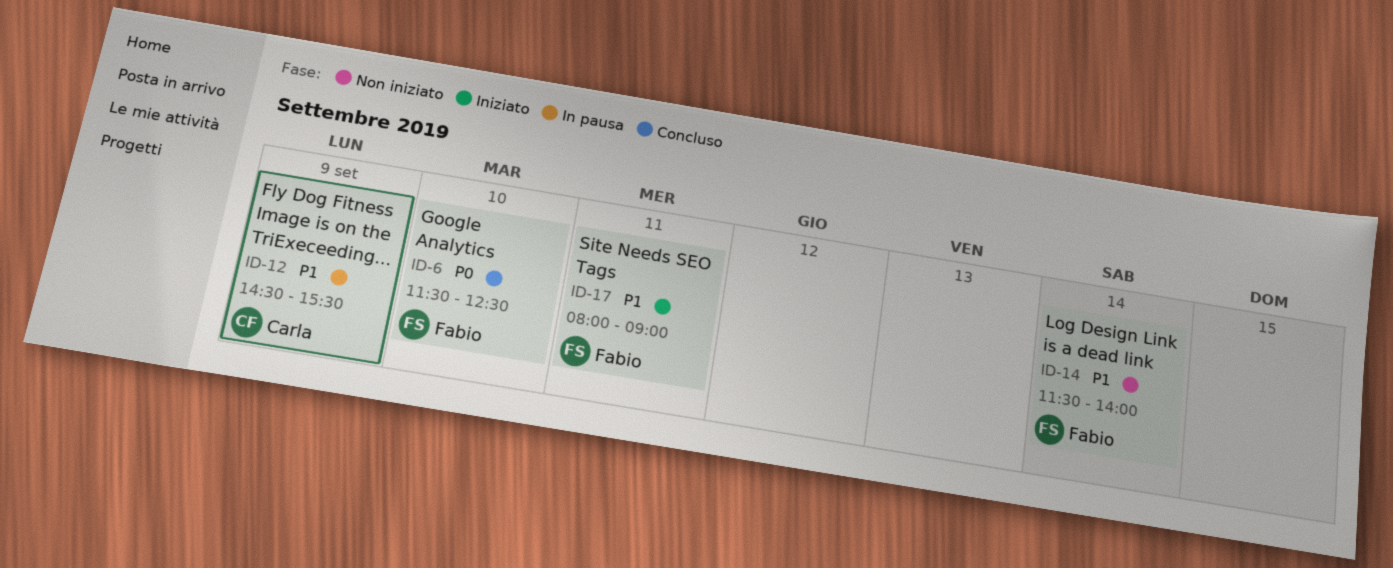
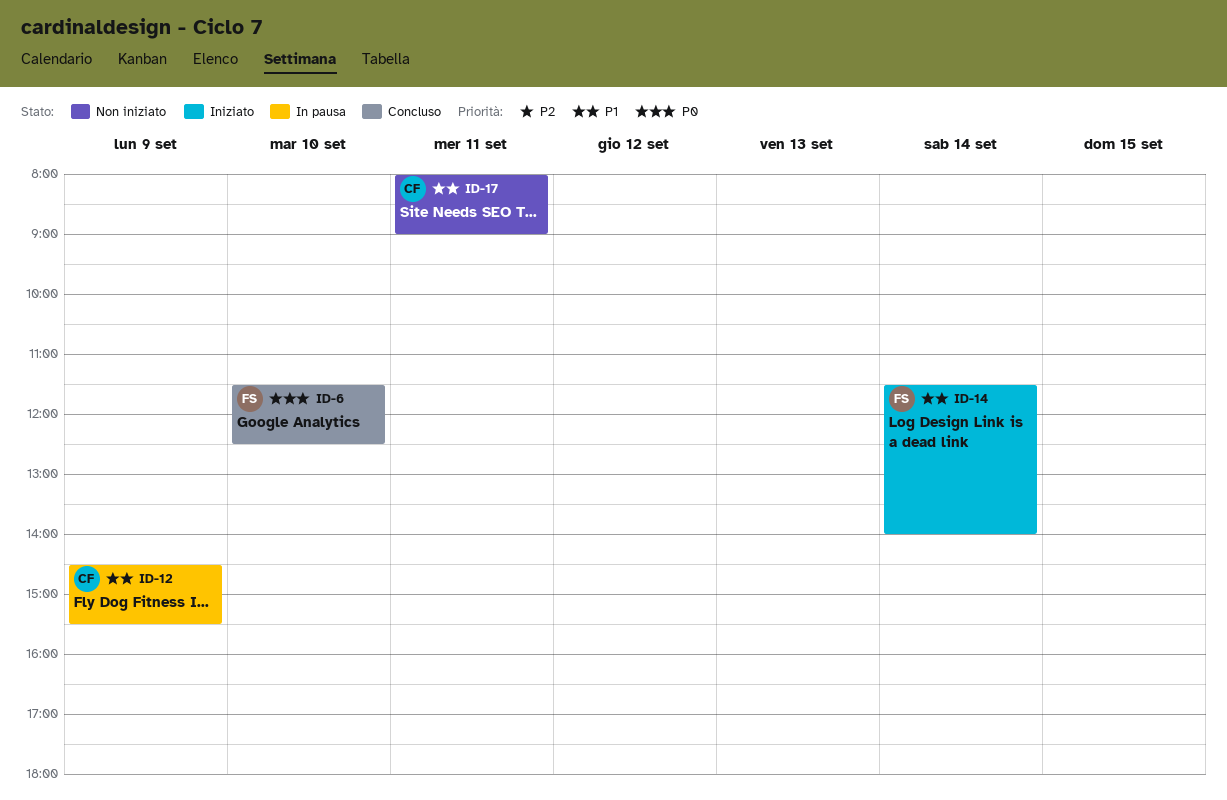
ID-14, status: Non iniziato -> Iniziato
ID-17, status: Iniziato -> Non iniziato
ID-17, owner: Fabio -> Carla

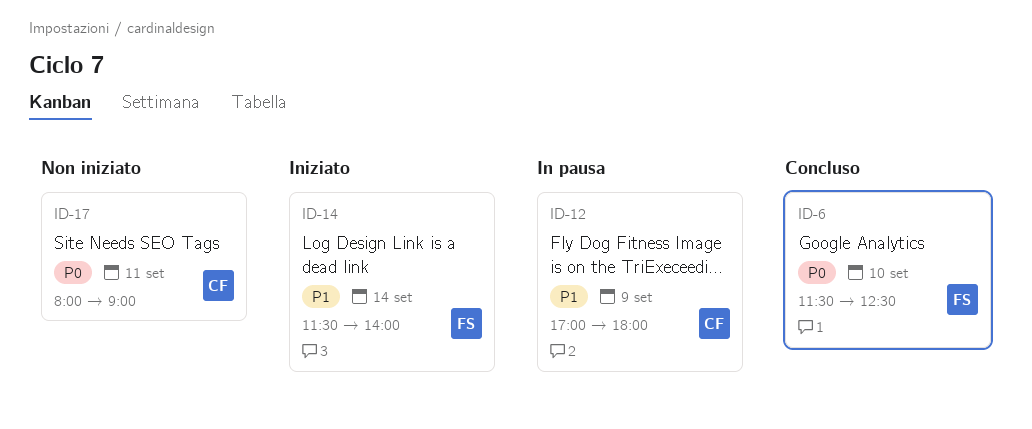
ID-12, begins: 14:30 -> 17:00
ID-12, ends: 15:30 -> 18:00
ID-17, priority: P1 -> P0

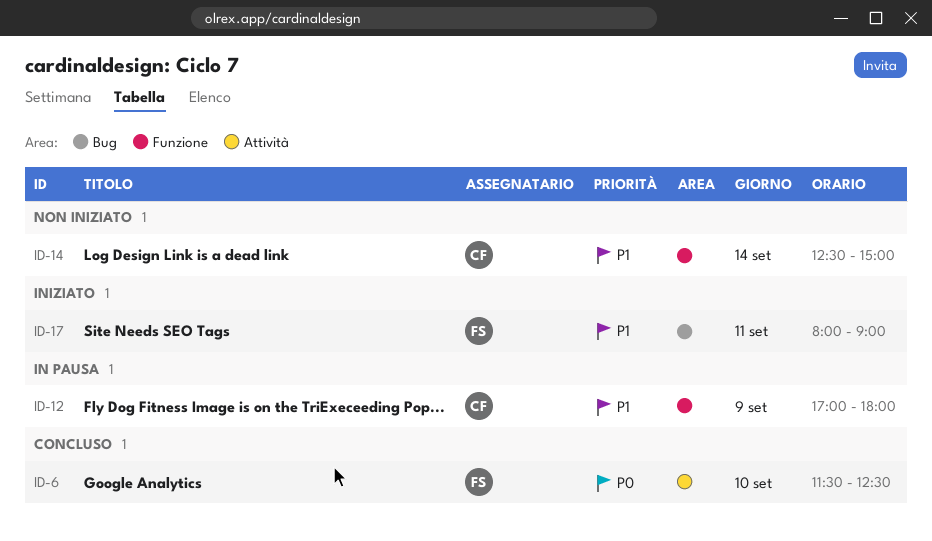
ID-14, status: Iniziato -> Non iniziato
ID-14, owner: FS -> CF
ID-14, begins: 11:30 -> 12:30
ID-14, ends: 14:00 -> 15:00
ID-17, status: Non iniziato -> Iniziato
ID-17, owner: CF -> FS
ID-17, priority: P0 -> P1

